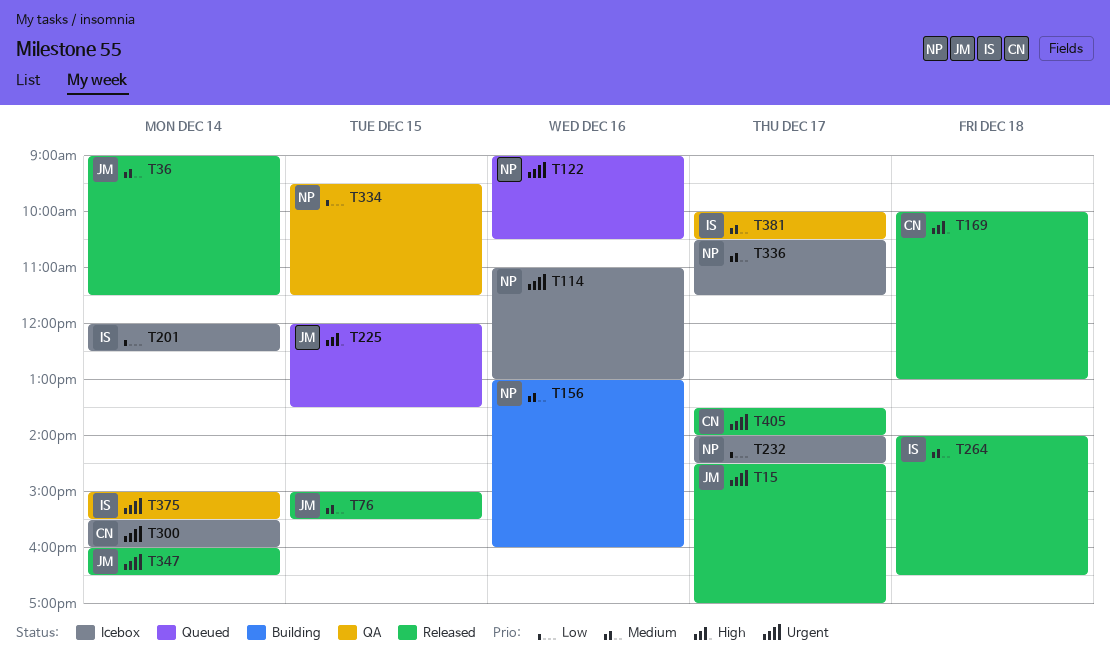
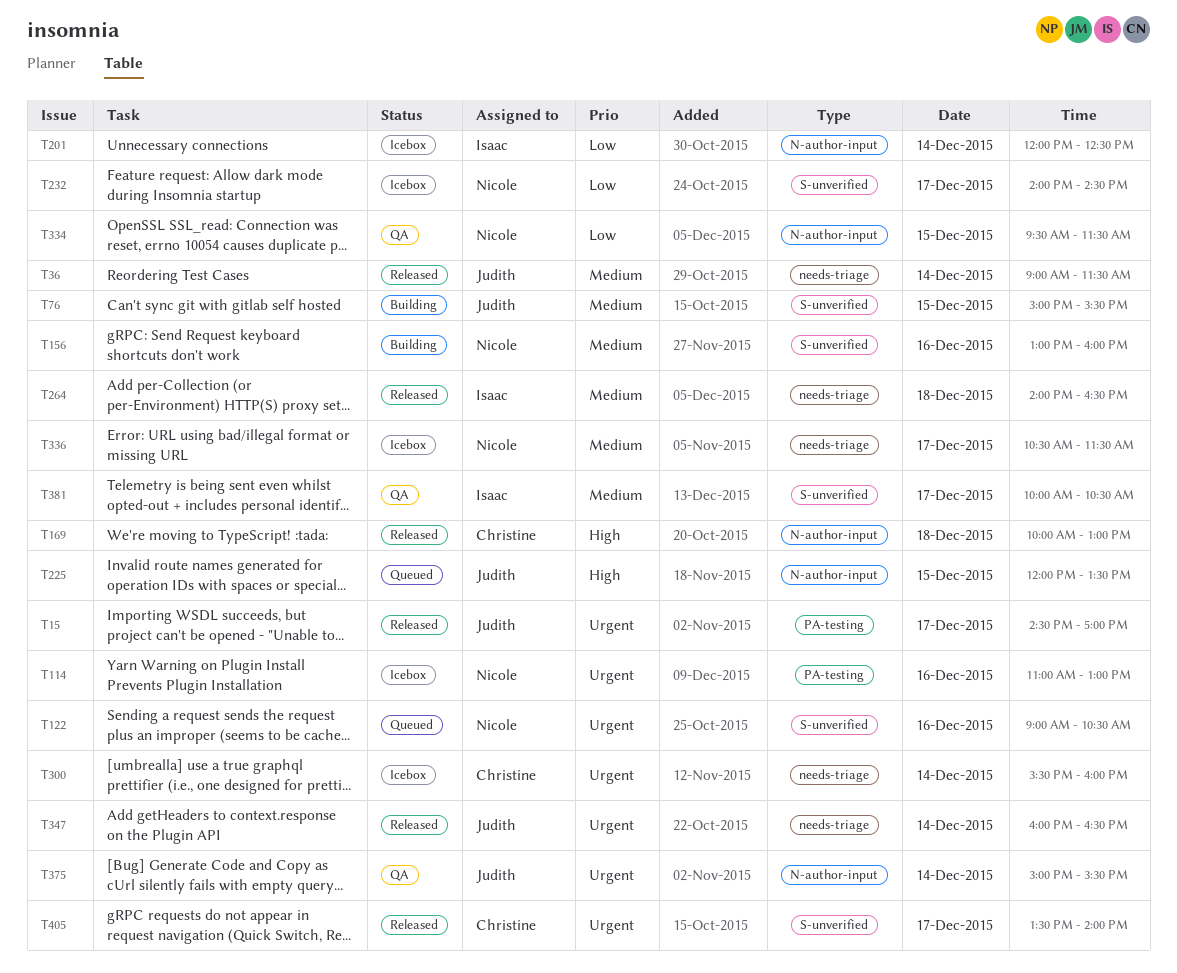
T76, status: Released -> Building
T375, owner: Isaac -> Judith

